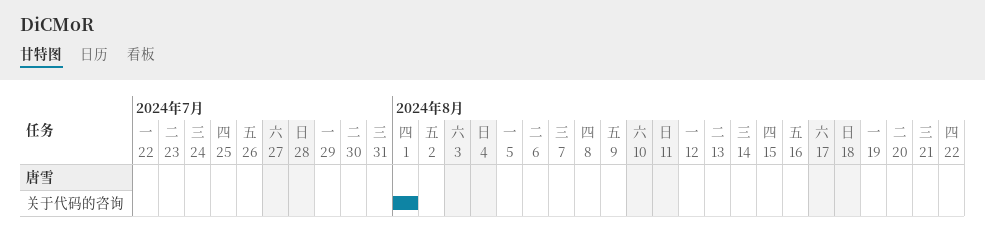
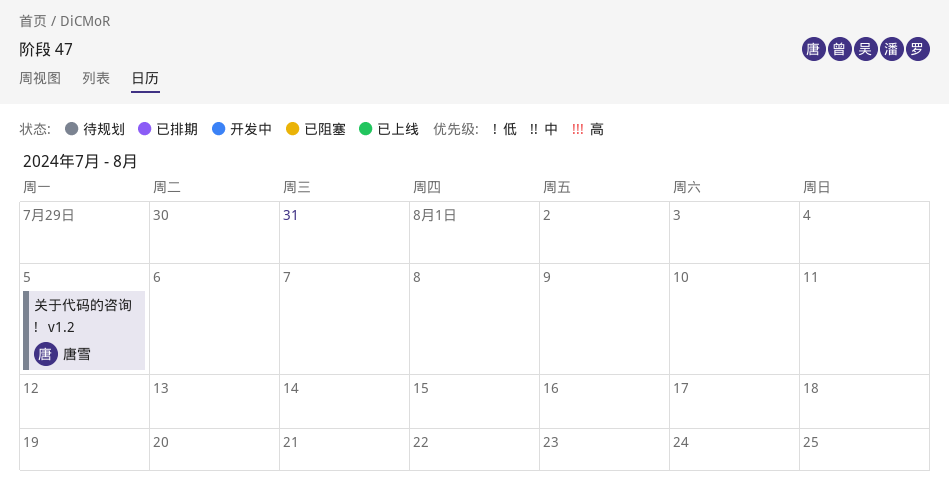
关于代码的咨询, due: Aug 1 -> Aug 5

